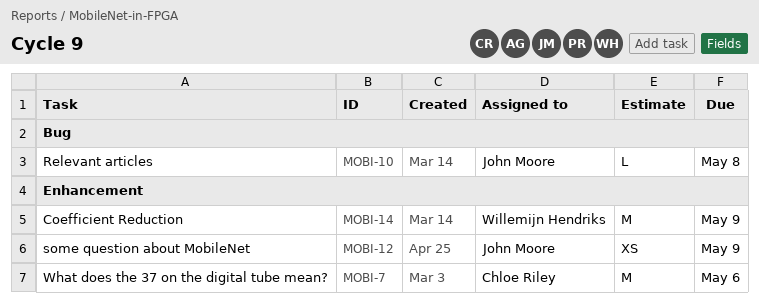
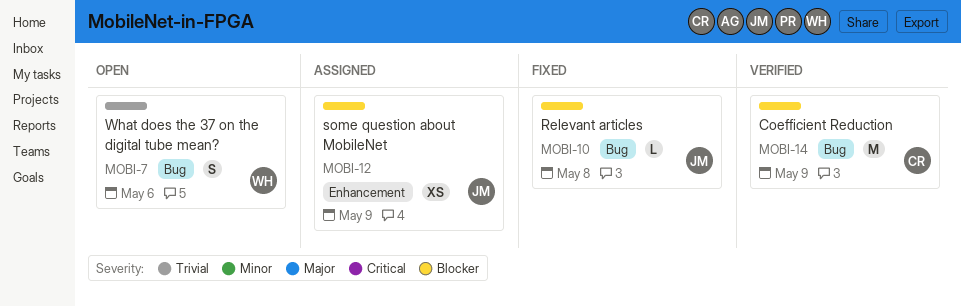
MOBI-7, owner: Chloe Riley -> Willemijn Hendriks
MOBI-7, label: Enhancement -> Bug
MOBI-7, estimate: M -> S
MOBI-14, owner: Willemijn Hendriks -> Chloe Riley
MOBI-14, label: Enhancement -> Bug

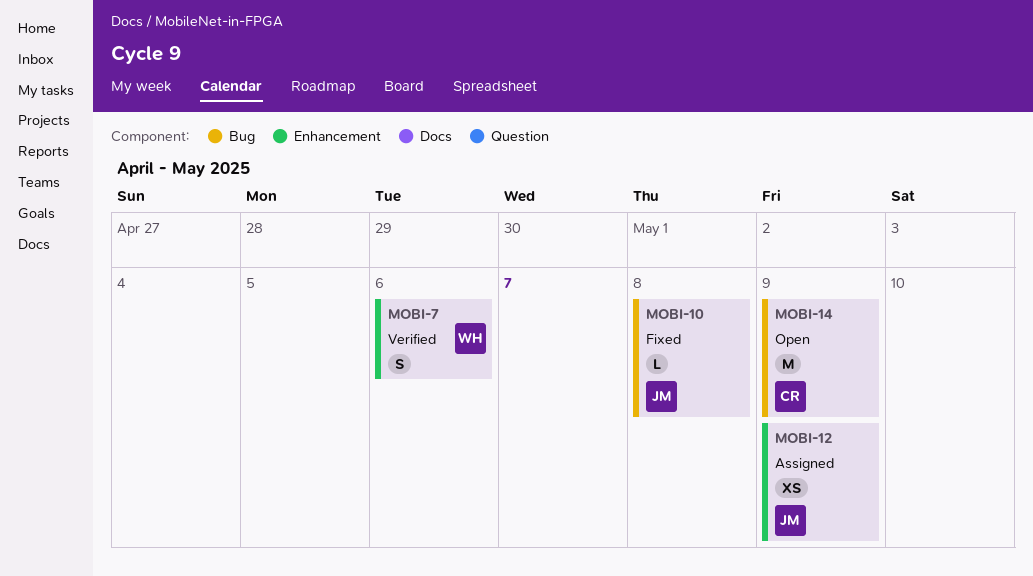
MOBI-7, status: Open -> Verified
MOBI-7, label: Bug -> Enhancement
MOBI-14, status: Verified -> Open

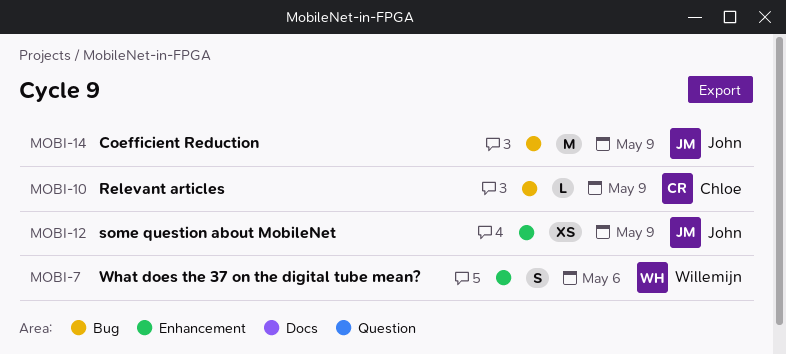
MOBI-10, owner: John -> Chloe
MOBI-10, due: May 8 -> May 9
MOBI-14, owner: Chloe -> John

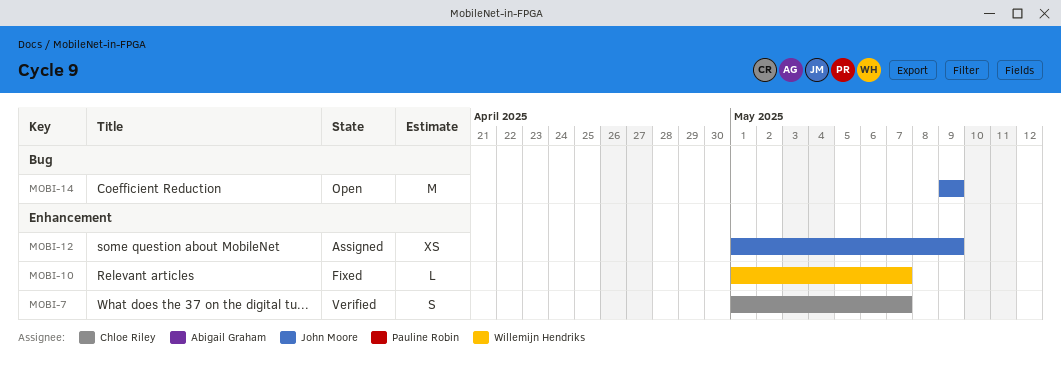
MOBI-7, owner: Willemijn Hendriks -> Chloe Riley
MOBI-7, due: May 6 -> May 7
MOBI-10, owner: Chloe Riley -> Willemijn Hendriks
MOBI-10, label: Bug -> Enhancement
MOBI-10, due: May 9 -> May 7

